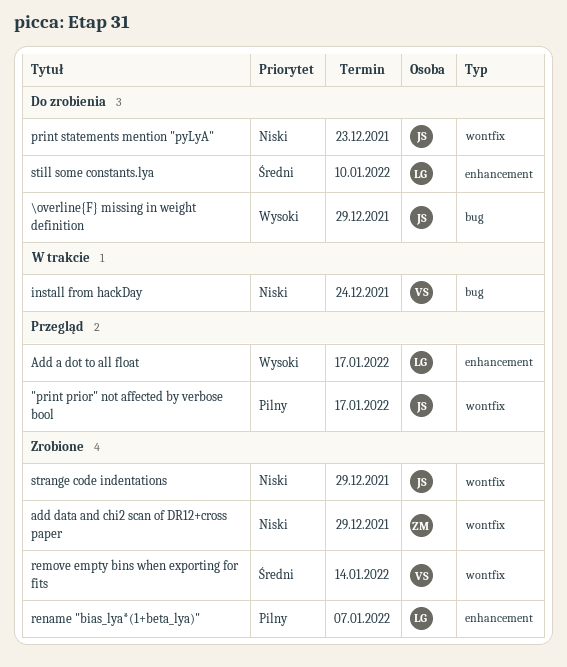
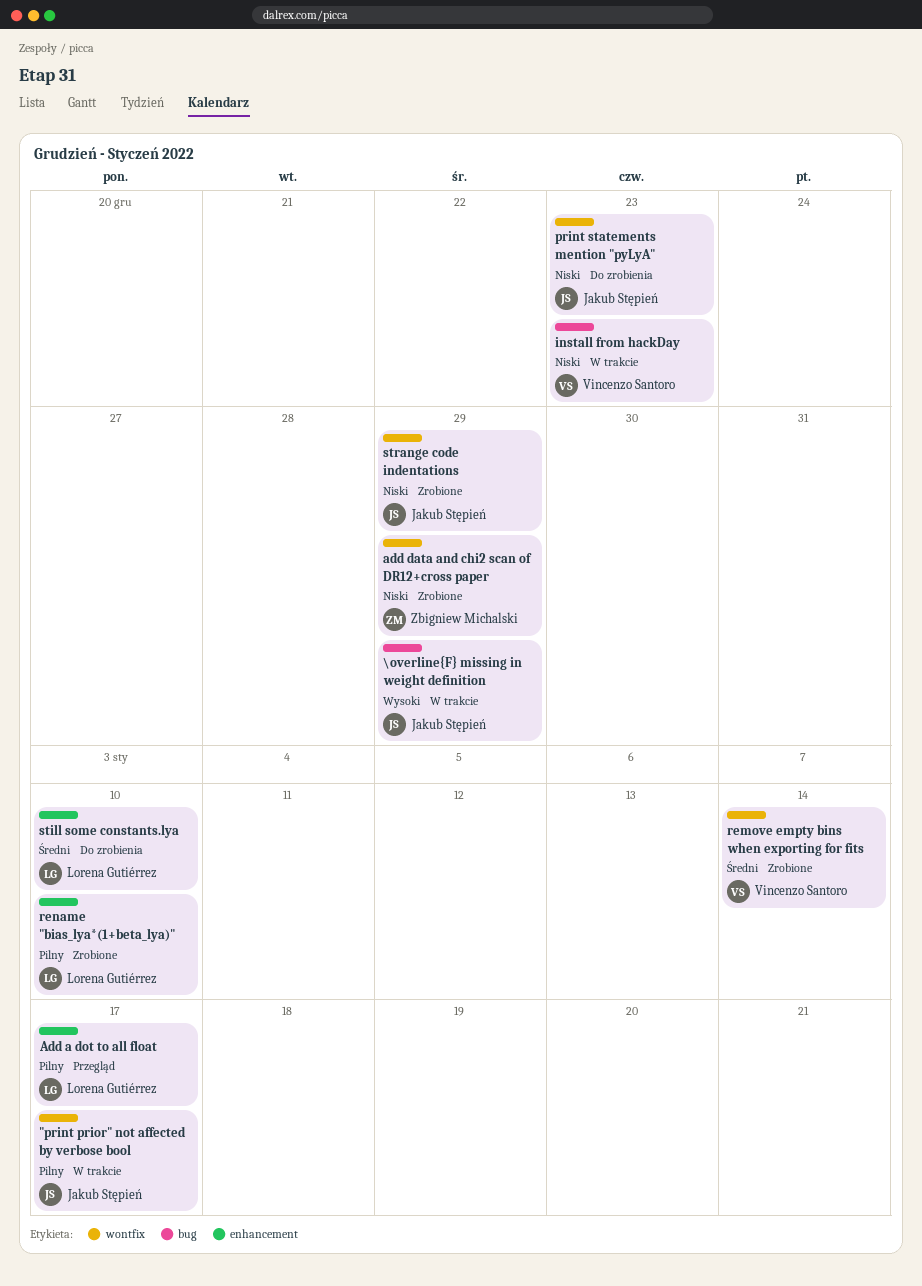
"print prior" not affected by verbose bool, status: Przegląd -> W trakcie
\overline{F} missing in weight definition, status: Do zrobienia -> W trakcie
Add a dot to all float, priority: Wysoki -> Pilny
install from hackDay, due: Dec 24 -> Dec 23
rename "bias_lya*(1+beta_lya)", due: Jan 7 -> Jan 10

